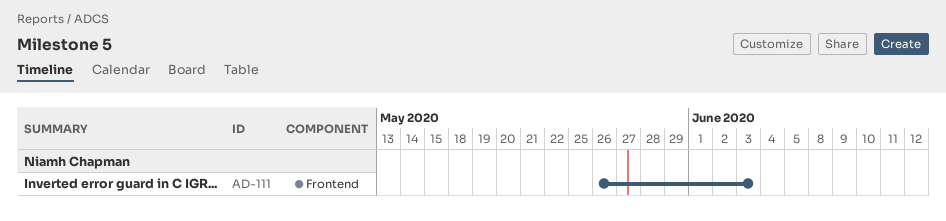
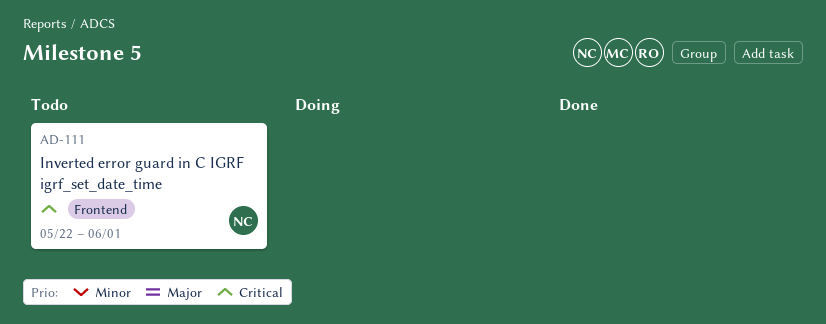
AD-111, start: May 26 -> May 22
AD-111, due: Jun 3 -> Jun 1

